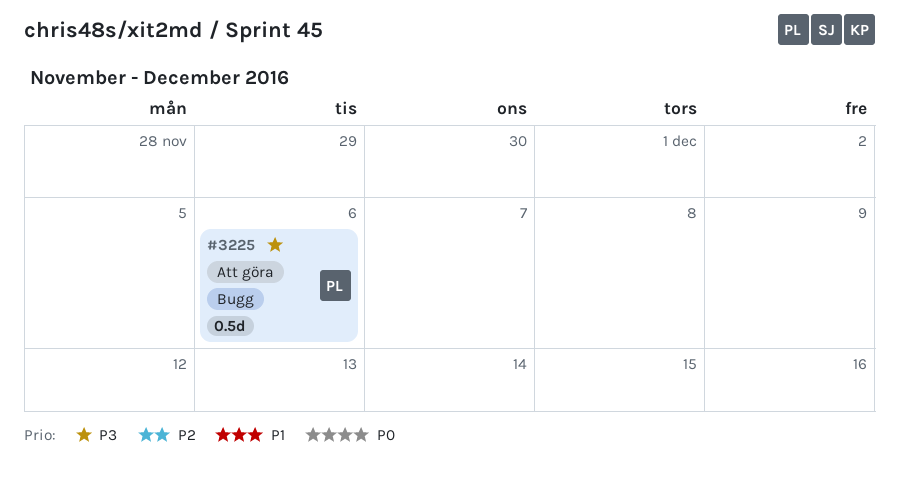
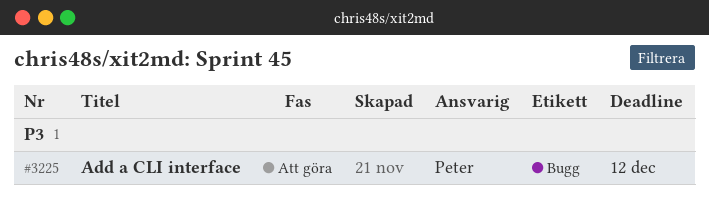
#3225, due: Dec 6 -> Dec 12

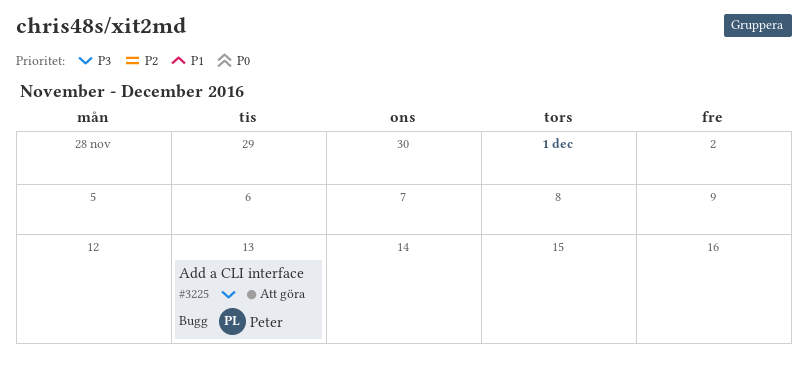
#3225, due: Dec 12 -> Dec 13

